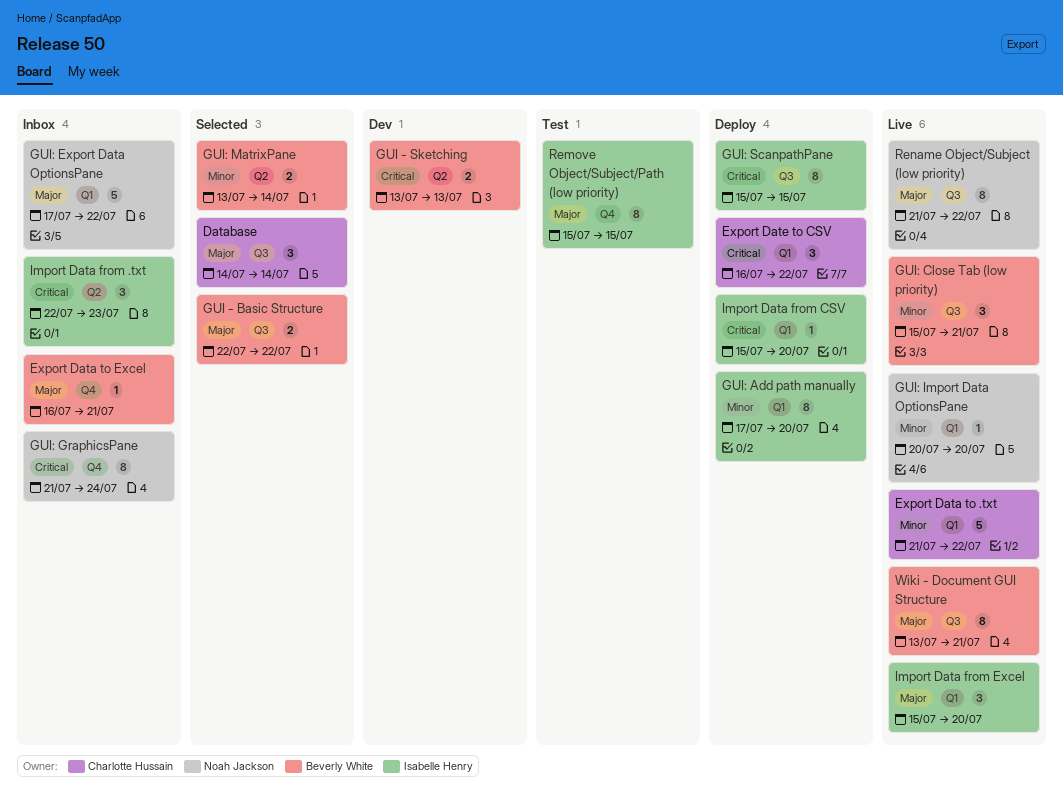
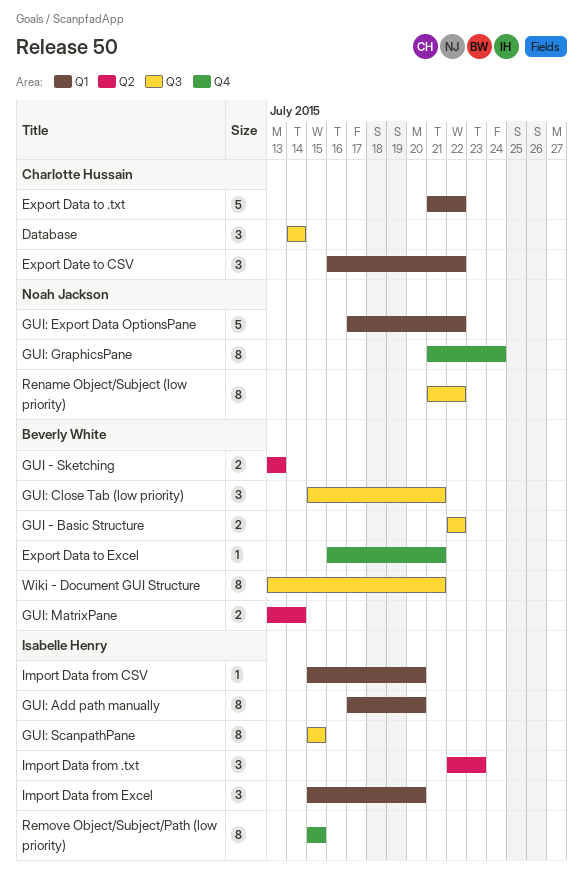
GUI: Import Data OptionsPane: present -> none

